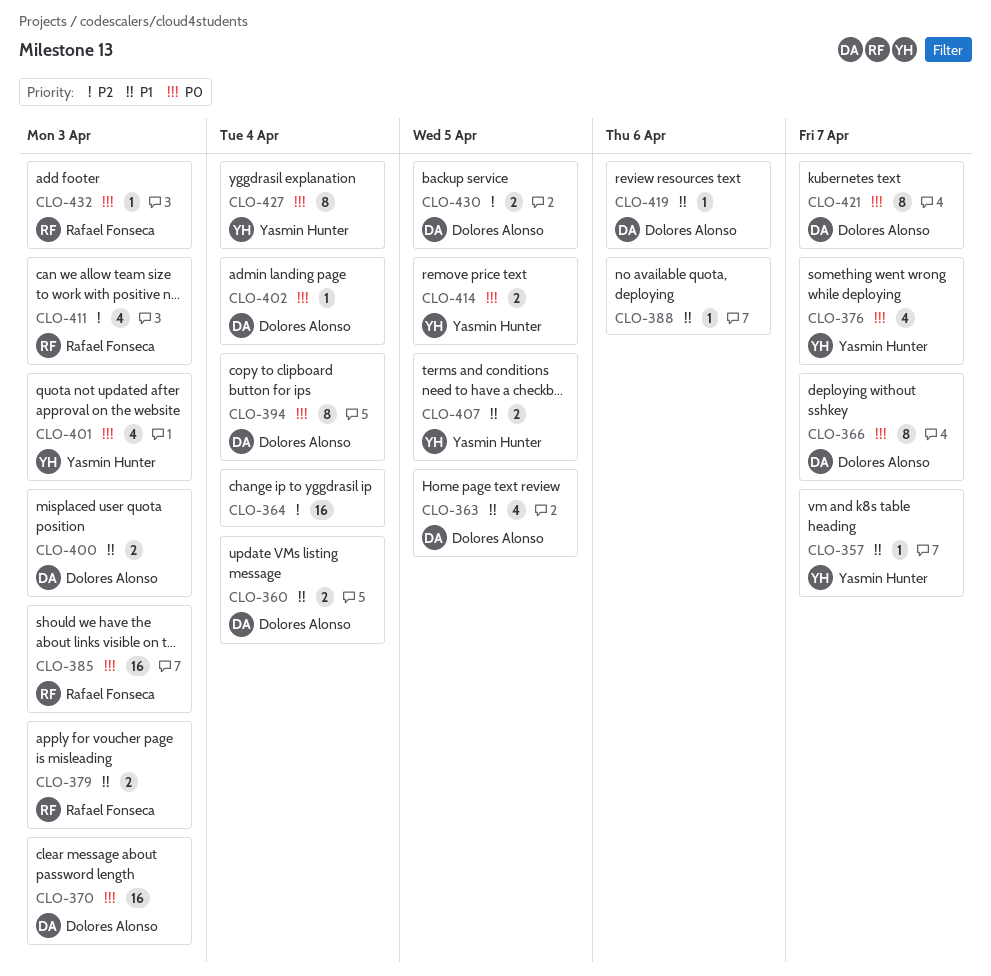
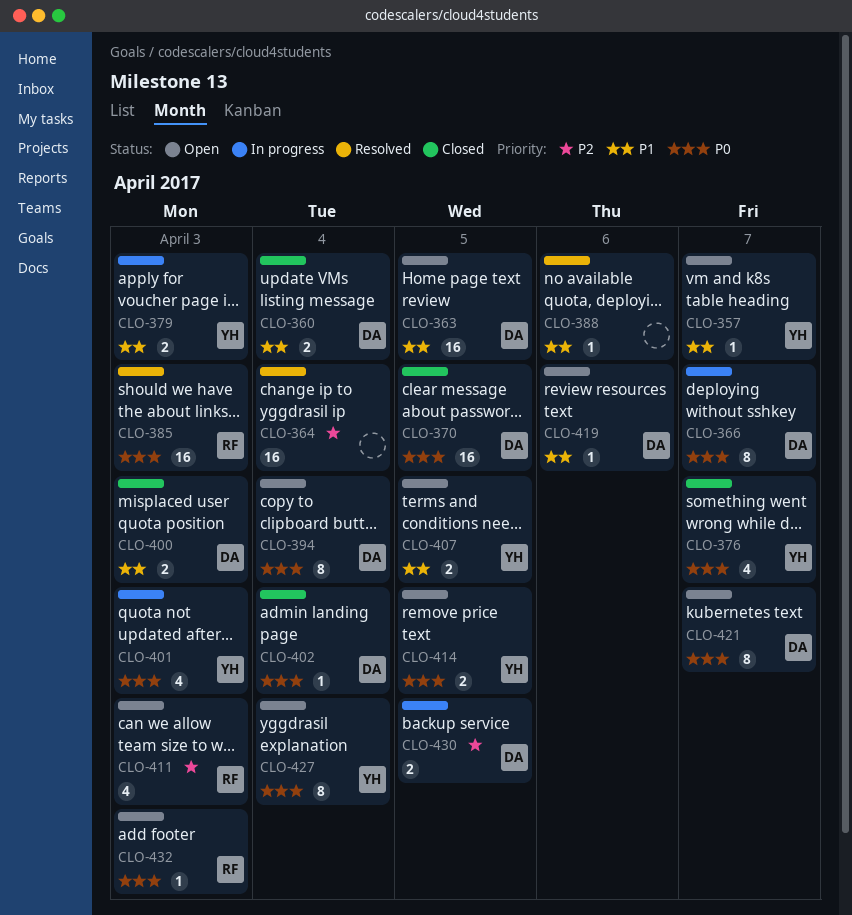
CLO-363, estimate: 4 -> 16
CLO-370, due: Apr 3 -> Apr 5
CLO-379, owner: Rafael Fonseca -> Yasmin Hunter

